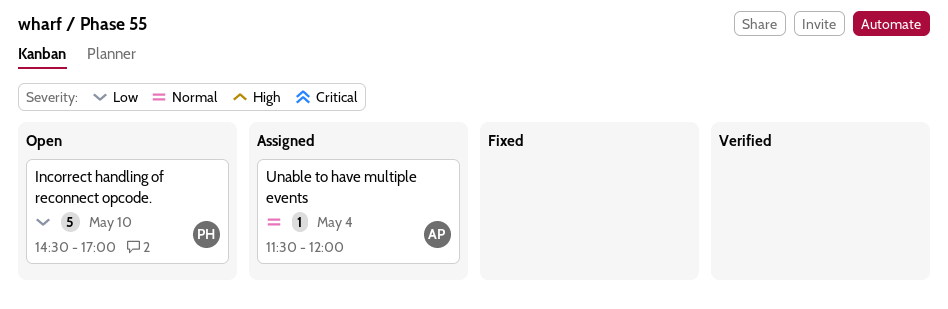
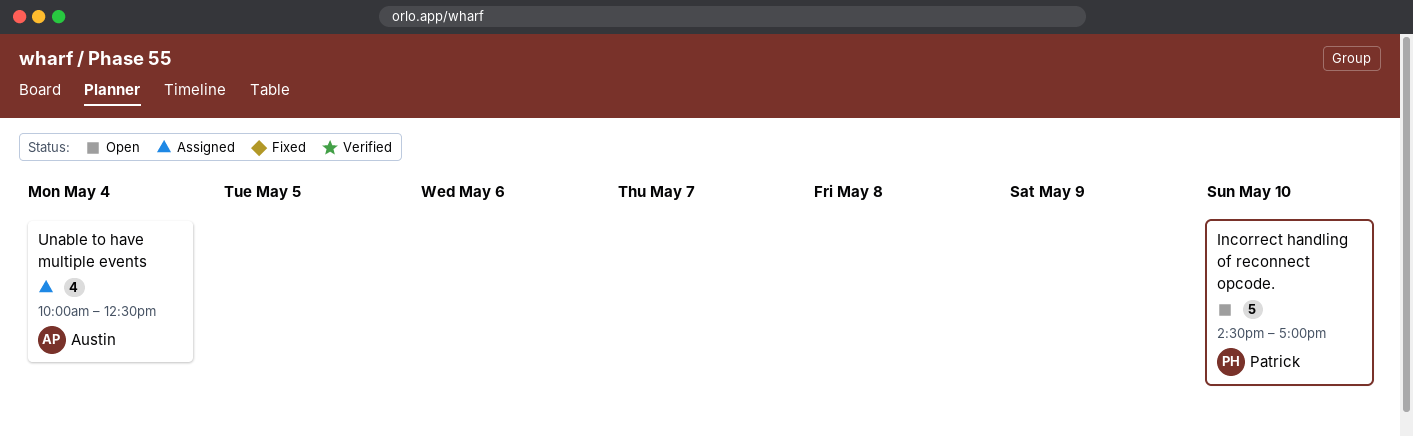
Unable to have multiple events, estimate: 1 -> 4
Unable to have multiple events, begins: 11:30 -> 10:00
Unable to have multiple events, ends: 12:00 -> 12:30

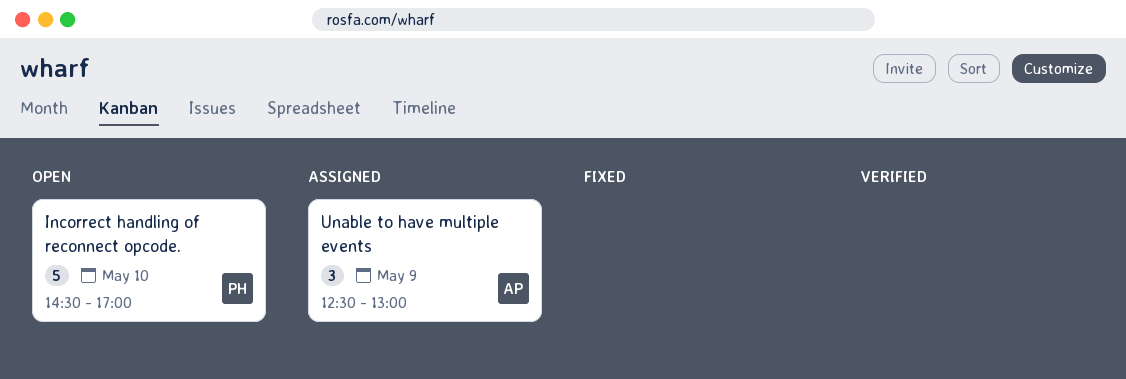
Unable to have multiple events, estimate: 4 -> 3
Unable to have multiple events, day: May 4 -> May 9
Unable to have multiple events, begins: 10:00 -> 12:30
Unable to have multiple events, ends: 12:30 -> 13:00

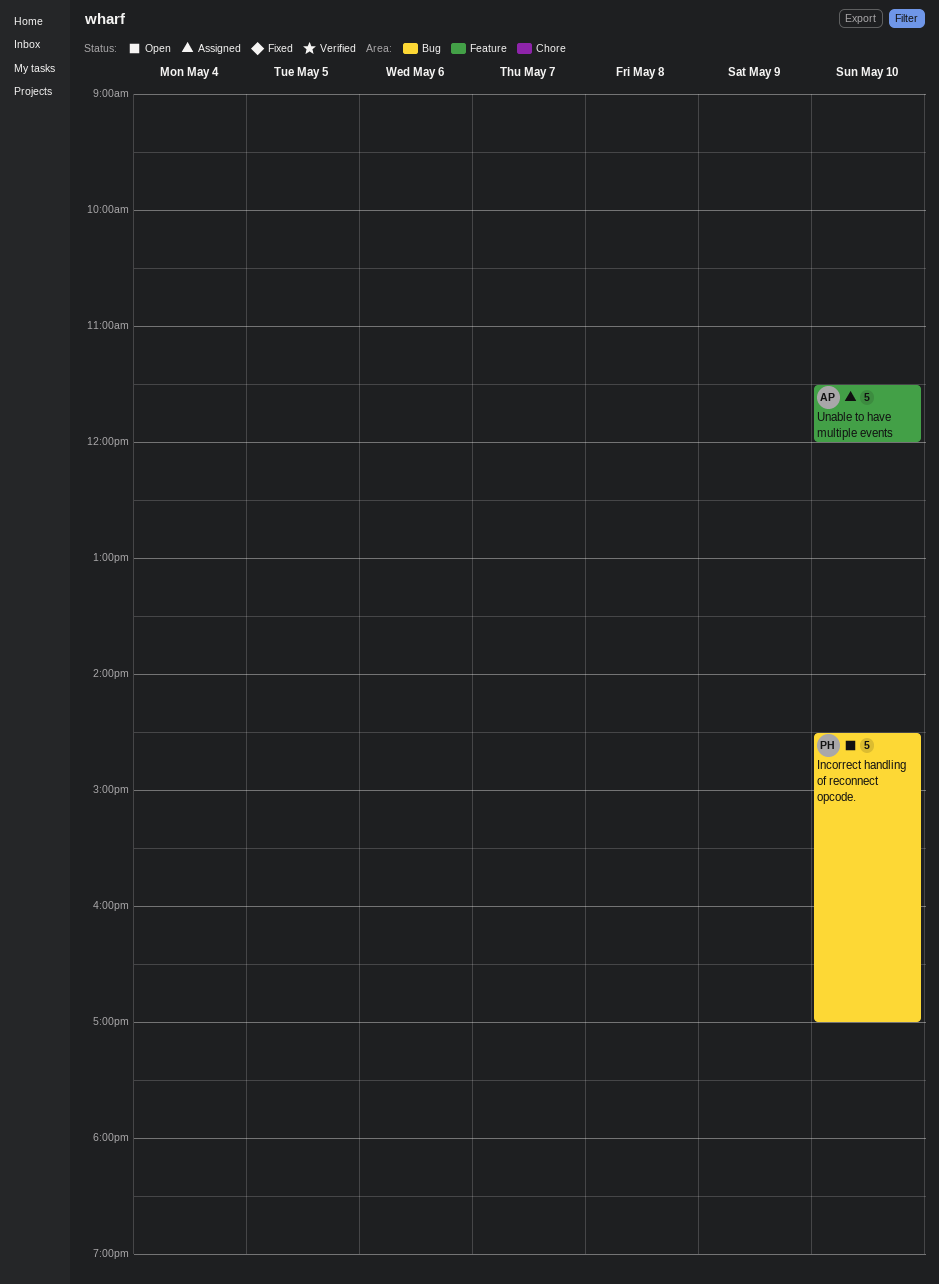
Unable to have multiple events, estimate: 3 -> 5
Unable to have multiple events, day: May 9 -> May 10
Unable to have multiple events, begins: 12:30 -> 11:30
Unable to have multiple events, ends: 13:00 -> 12:00

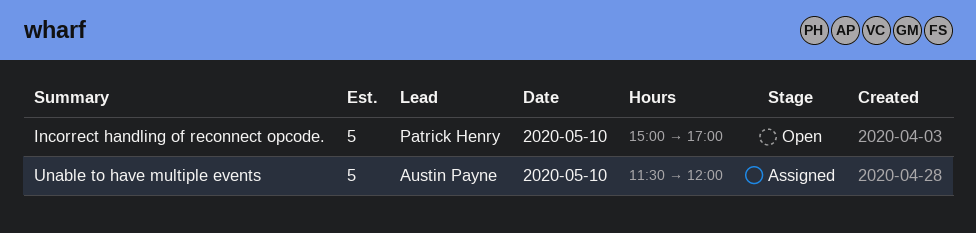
Incorrect handling of reconnect opcode., begins: 14:30 -> 15:00

